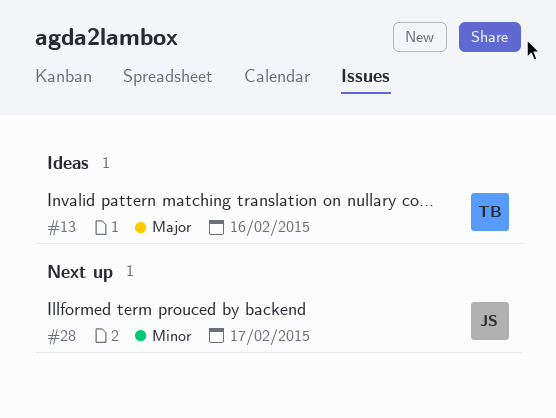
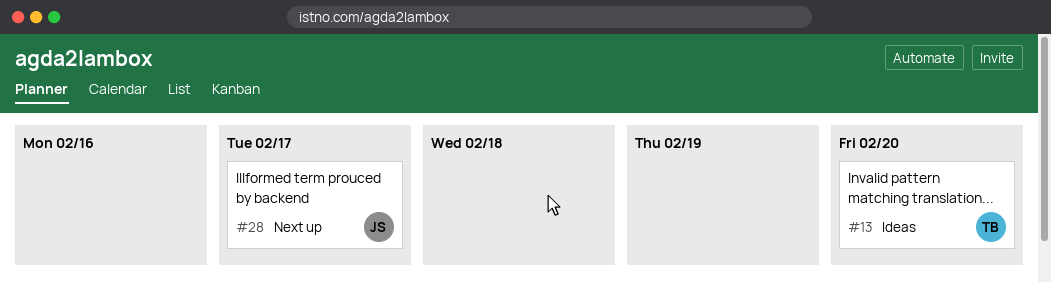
#13, due: Feb 16 -> Feb 20

